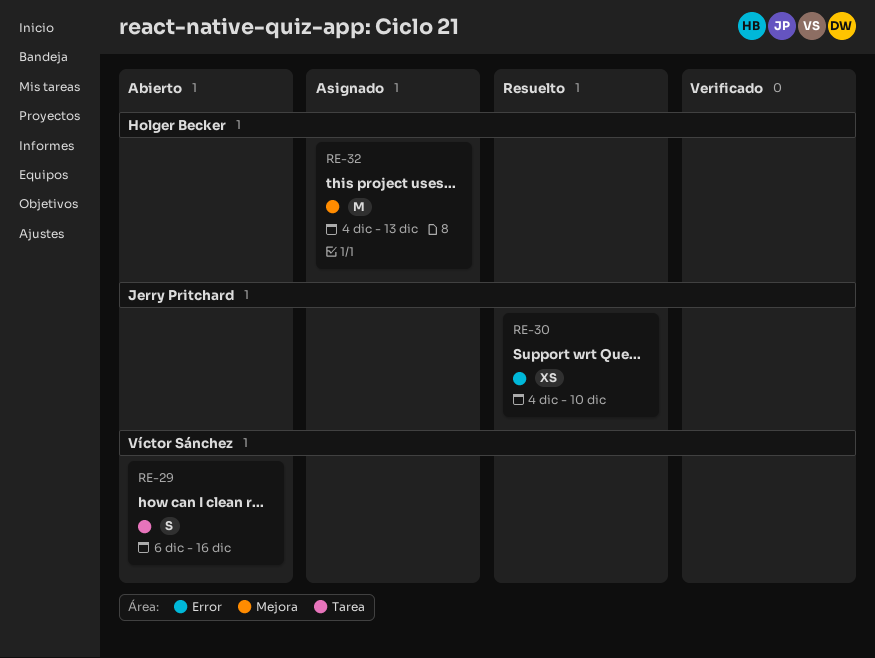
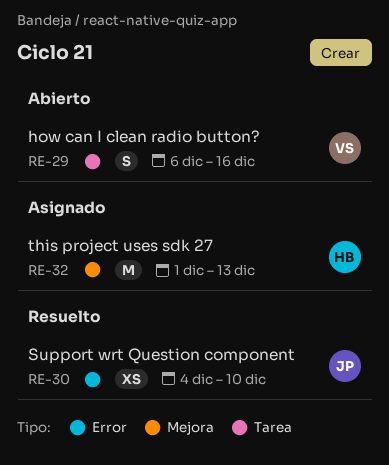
RE-32, start: Dec 4 -> Dec 1

